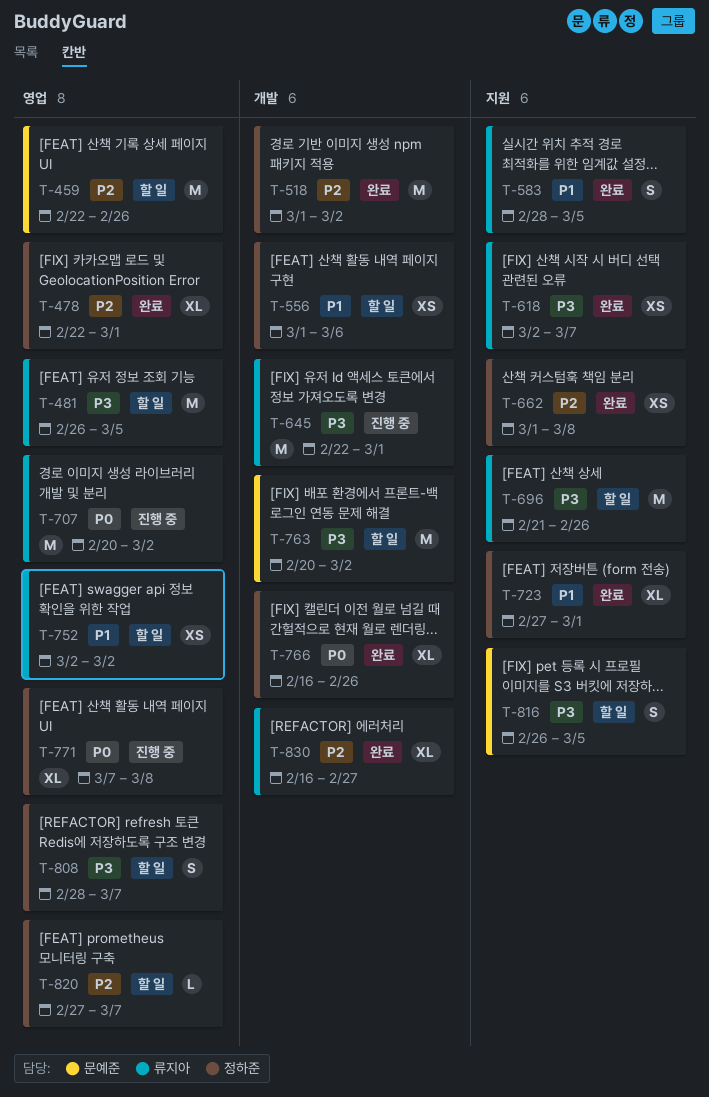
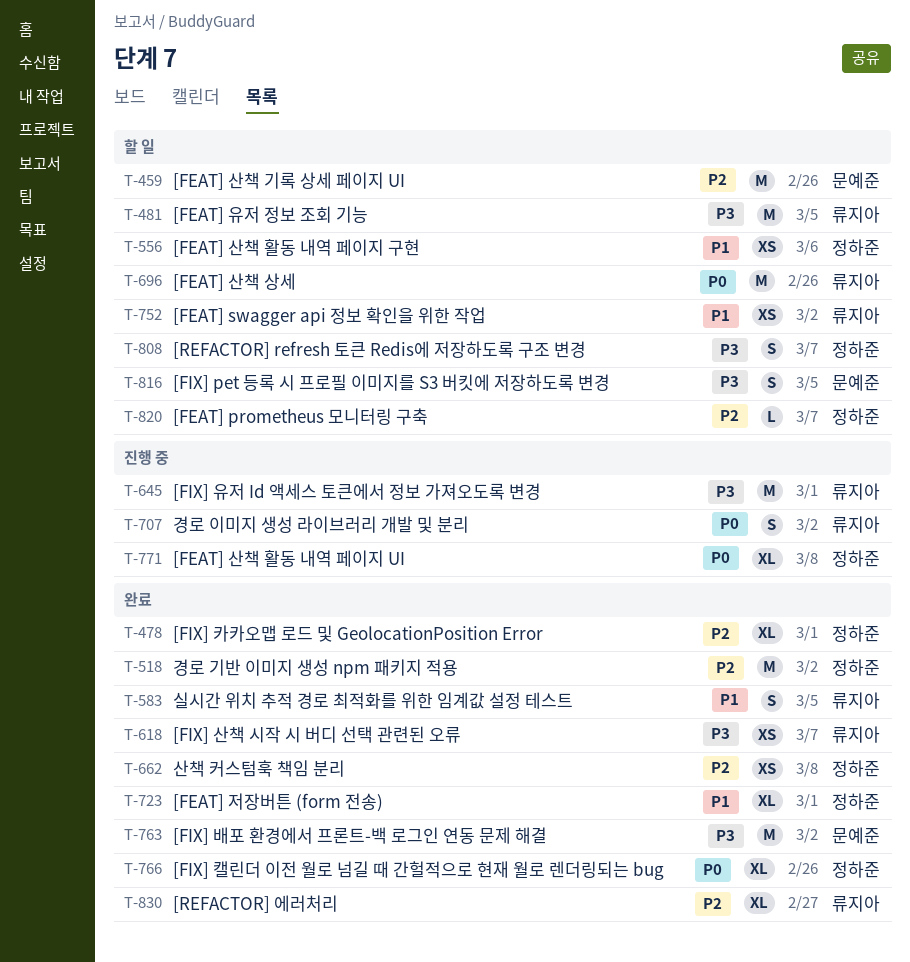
T-696, priority: P3 -> P0
T-707, estimate: M -> S
T-763, status: 할 일 -> 완료

